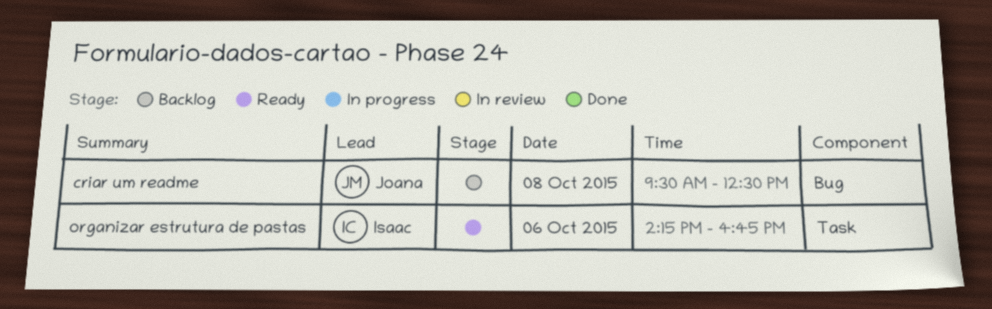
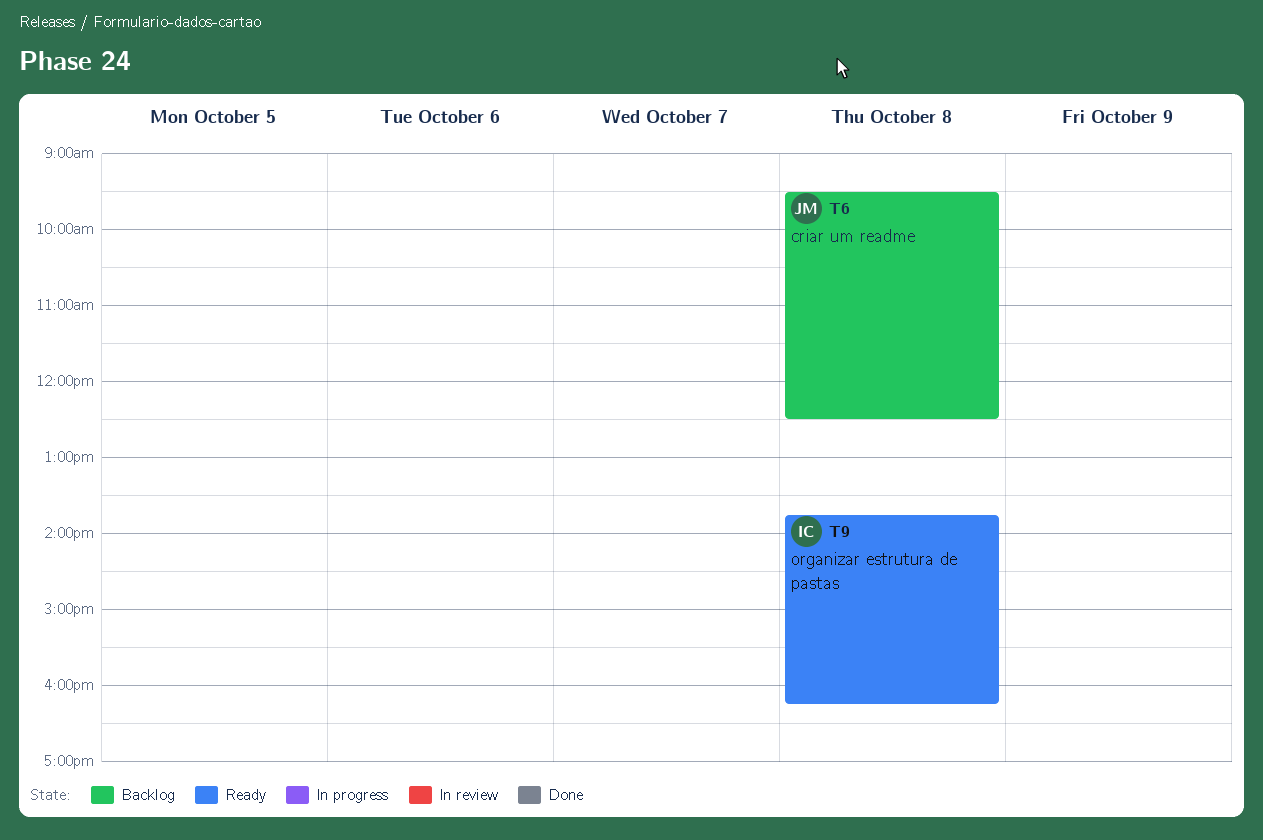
organizar estrutura de pastas, day: Oct 6 -> Oct 8
organizar estrutura de pastas, begins: 14:15 -> 13:45
organizar estrutura de pastas, ends: 16:45 -> 16:15

